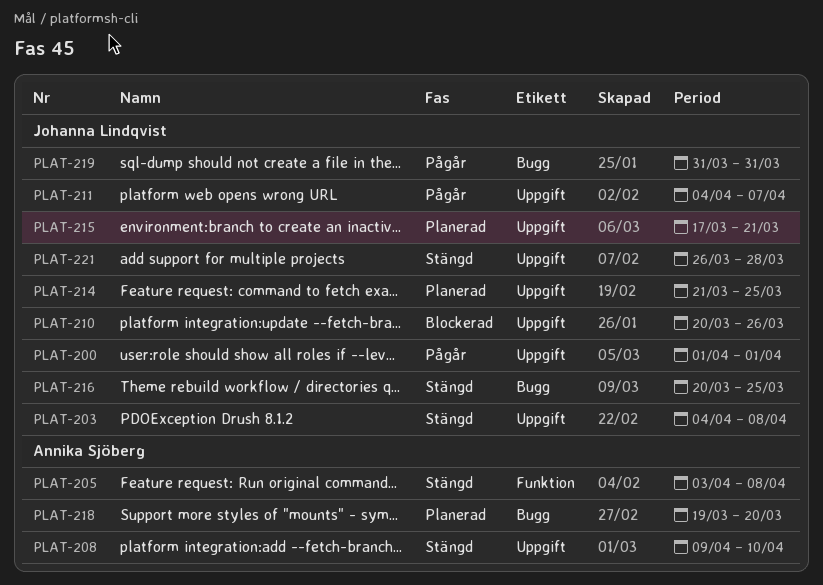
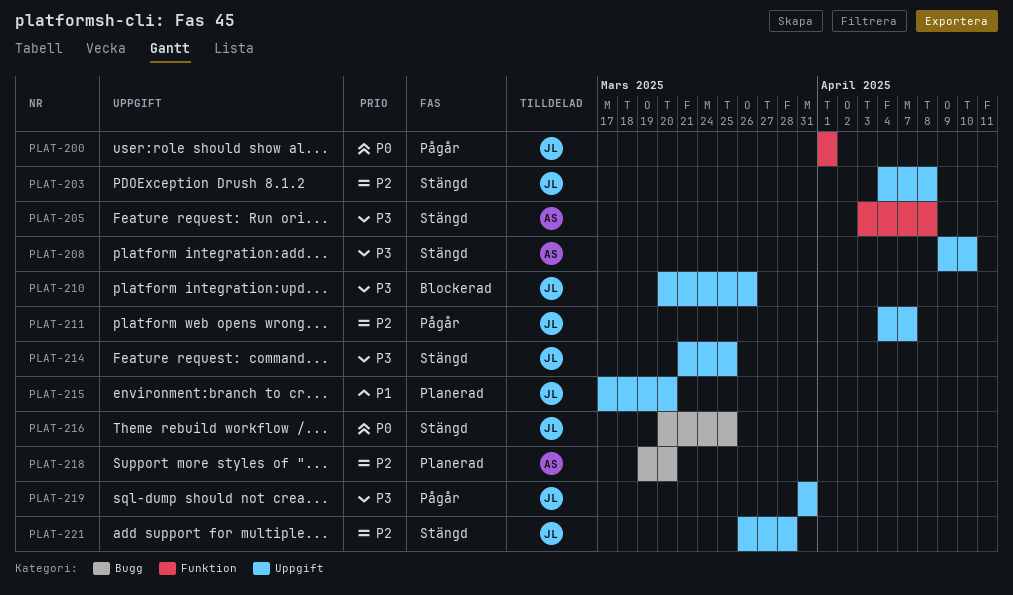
PLAT-200, label: Uppgift -> Funktion
PLAT-214, status: Planerad -> Stängd
PLAT-215, due: Mar 21 -> Mar 20
PLAT-219, label: Bugg -> Uppgift

